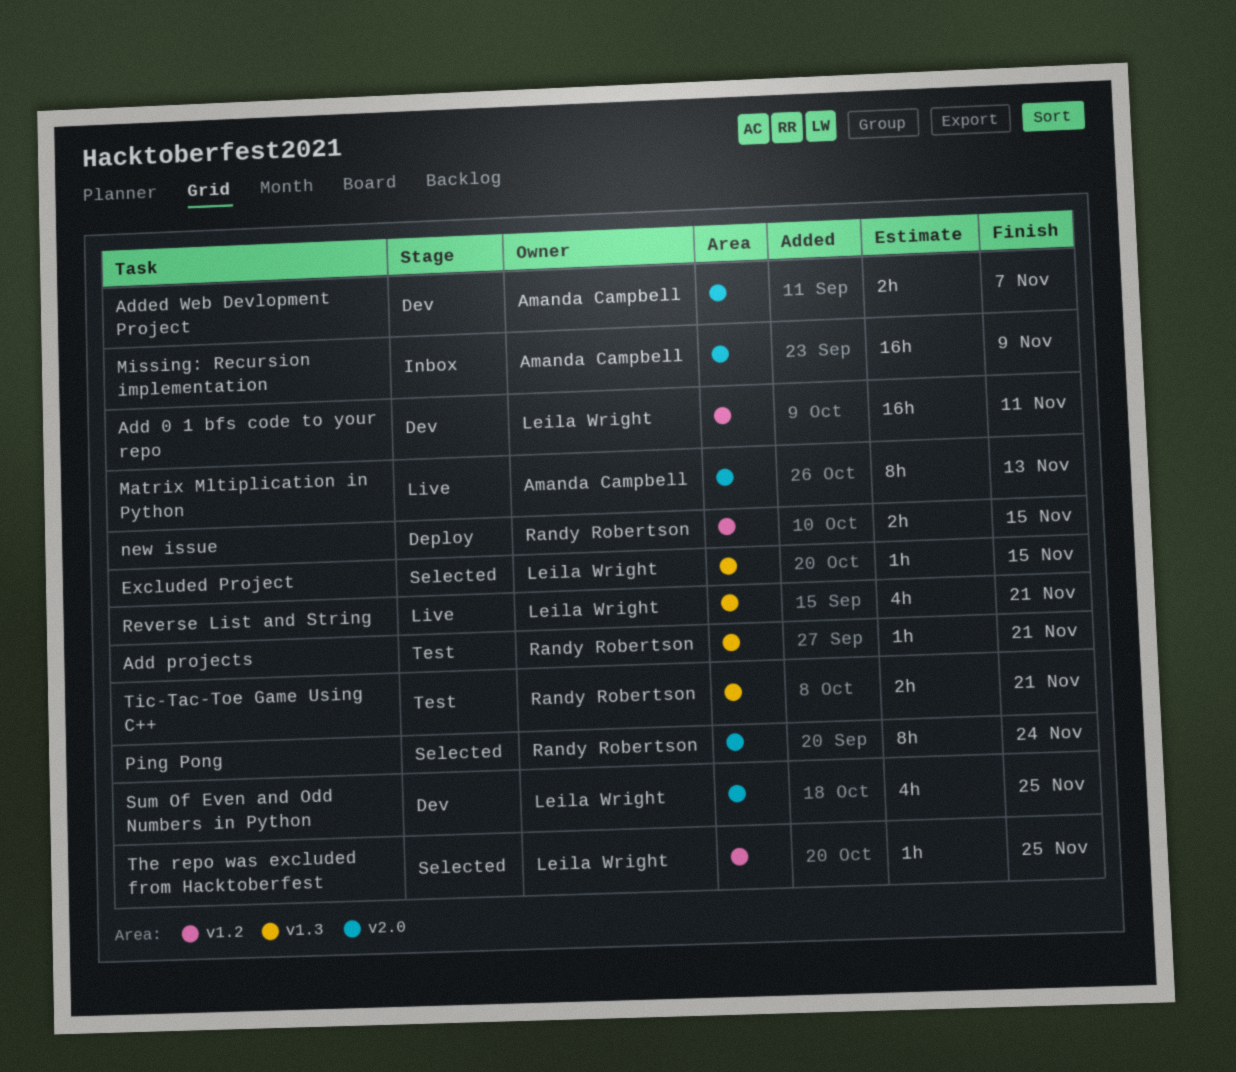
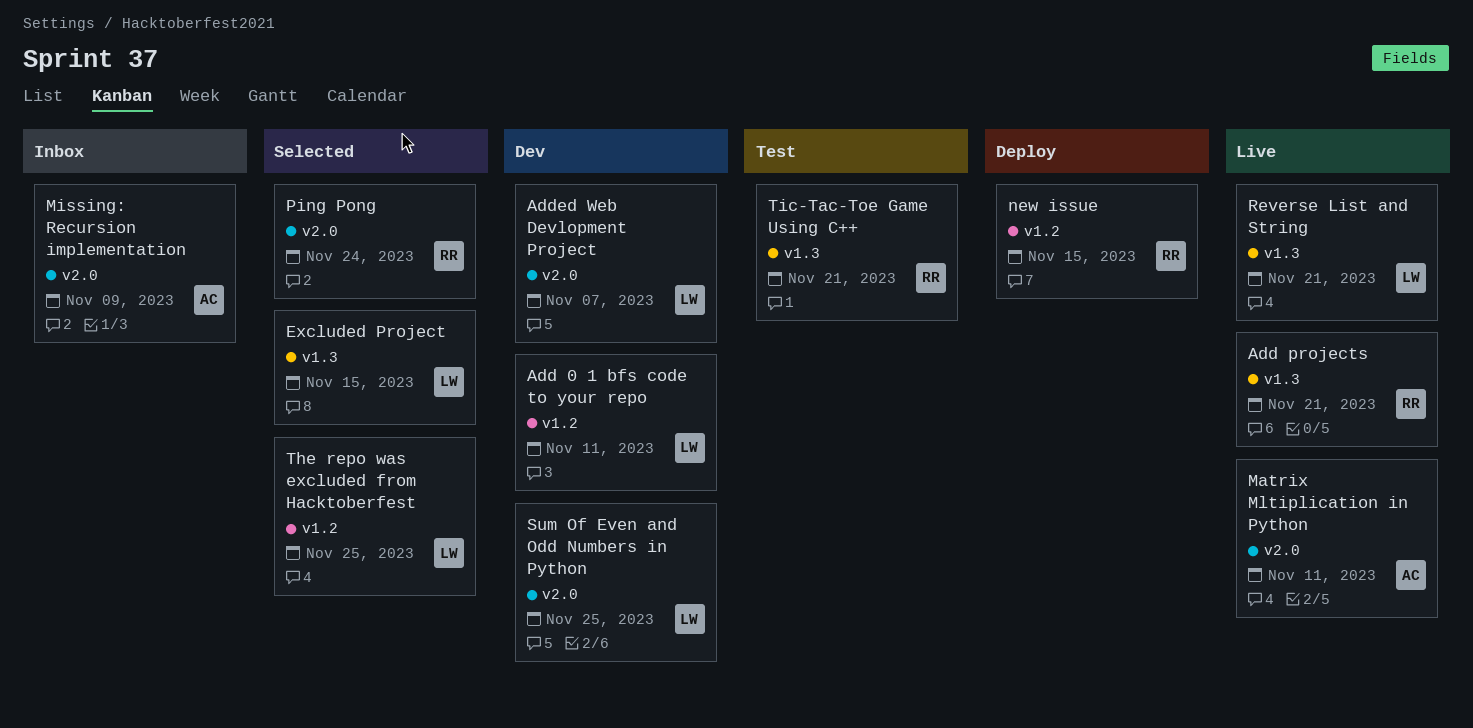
Add projects, status: Test -> Live
Added Web Devlopment Project, owner: Amanda Campbell -> Leila Wright
Matrix Mltiplication in Python, due: Nov 13 -> Nov 11

